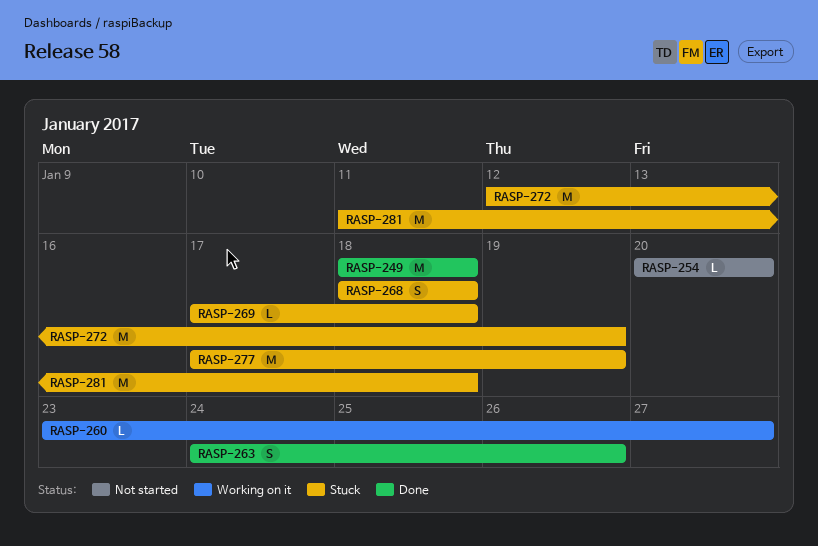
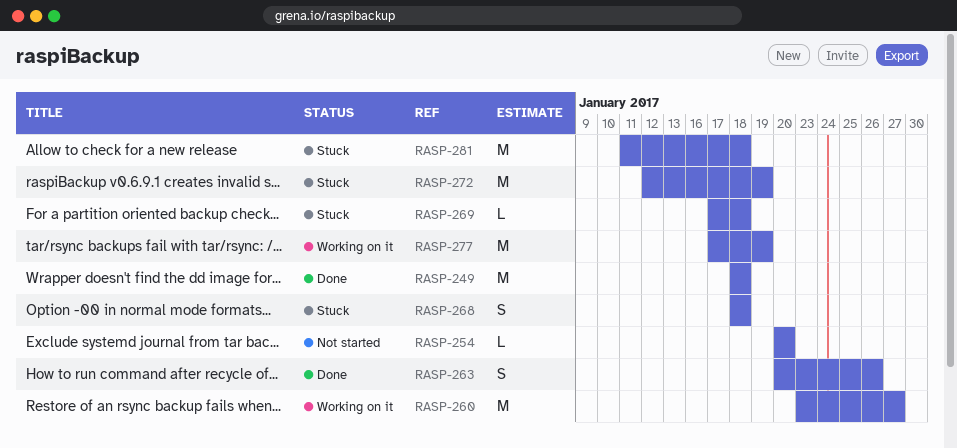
RASP-260, estimate: L -> M
RASP-263, start: Jan 24 -> Jan 20
RASP-277, status: Stuck -> Working on it

